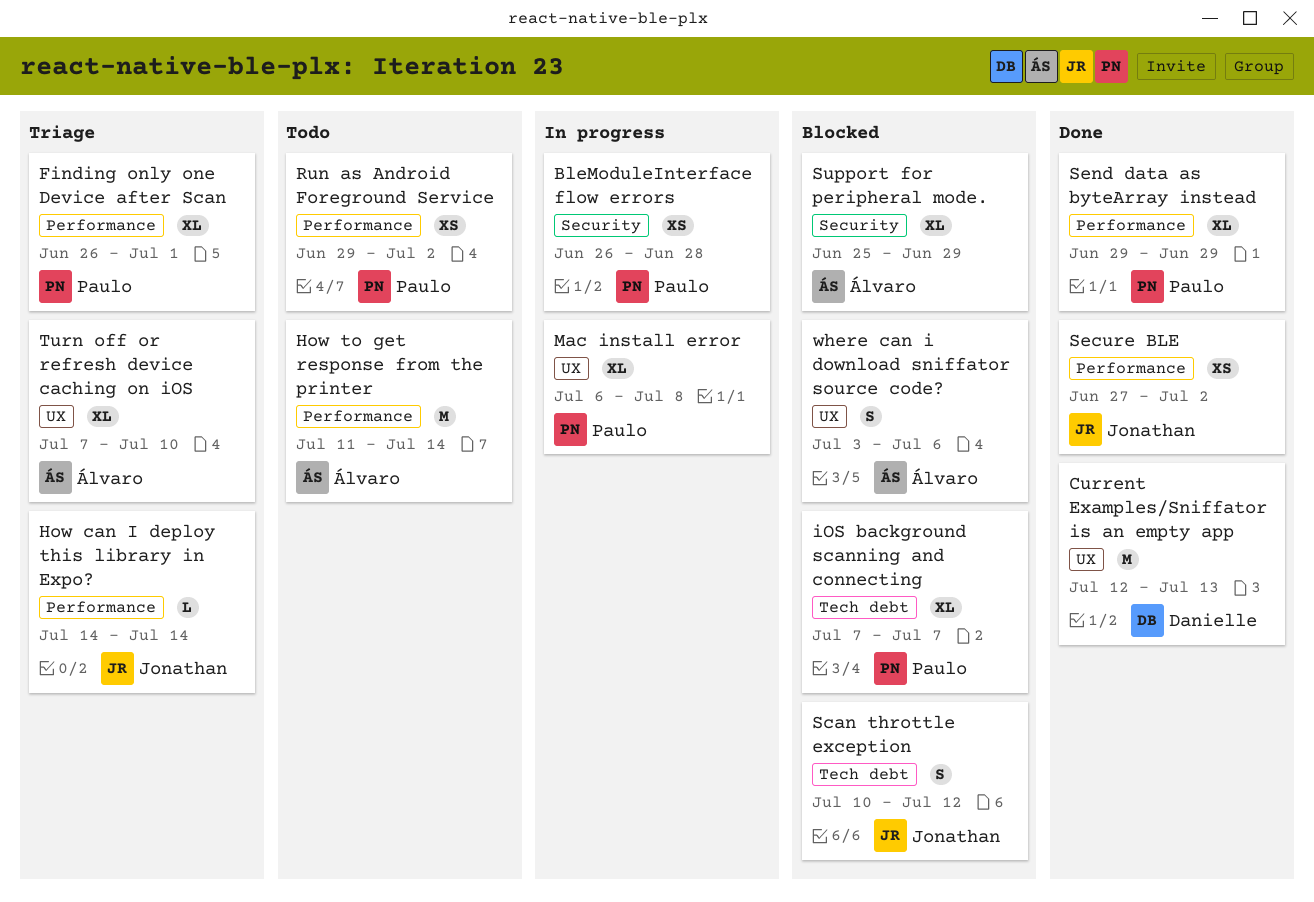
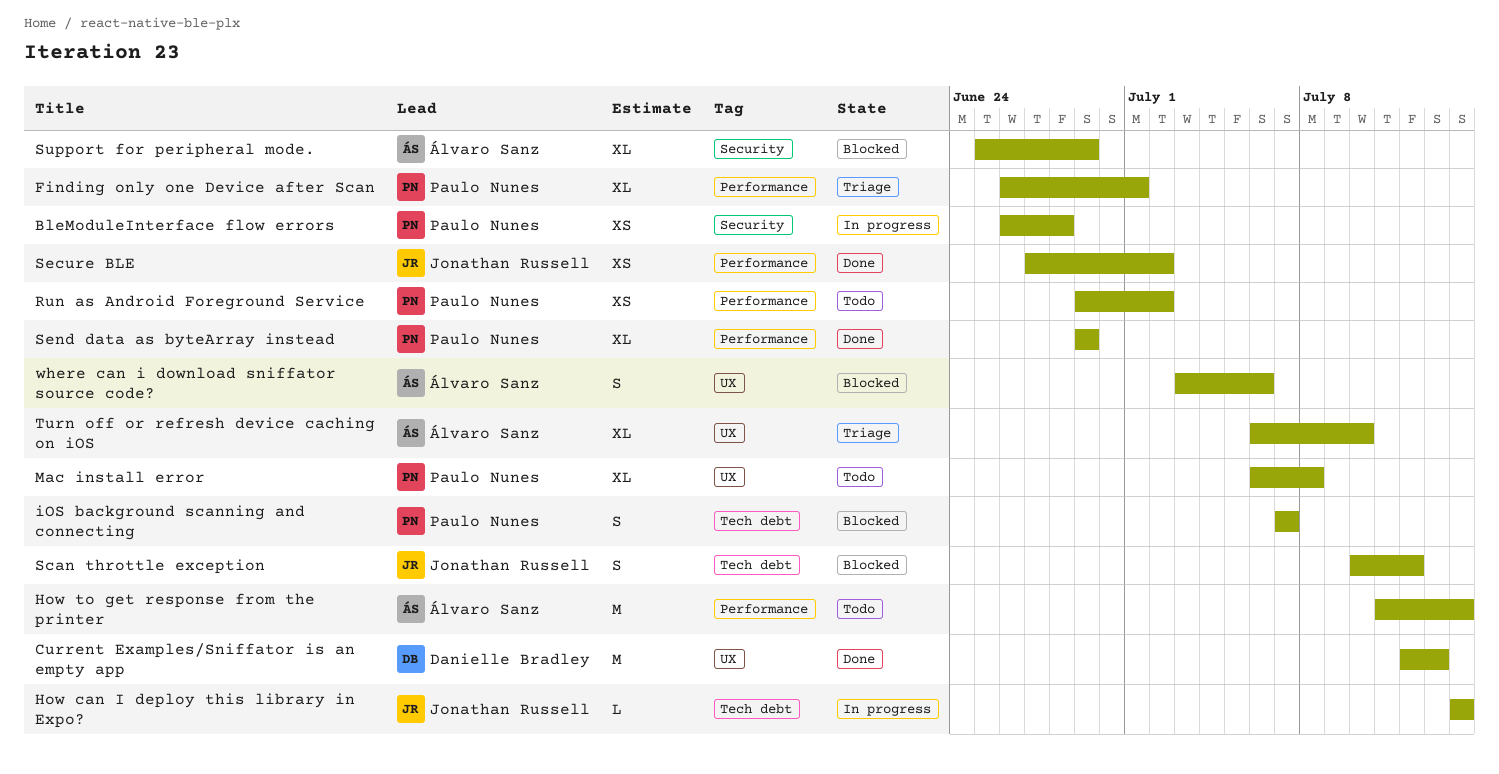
How can I deploy this library in Expo?, status: Triage -> In progress
How can I deploy this library in Expo?, label: Performance -> Tech debt
iOS background scanning and connecting, estimate: XL -> S
Mac install error, status: In progress -> Todo
Turn off or refresh device caching on iOS, start: Jul 7 -> Jul 6

